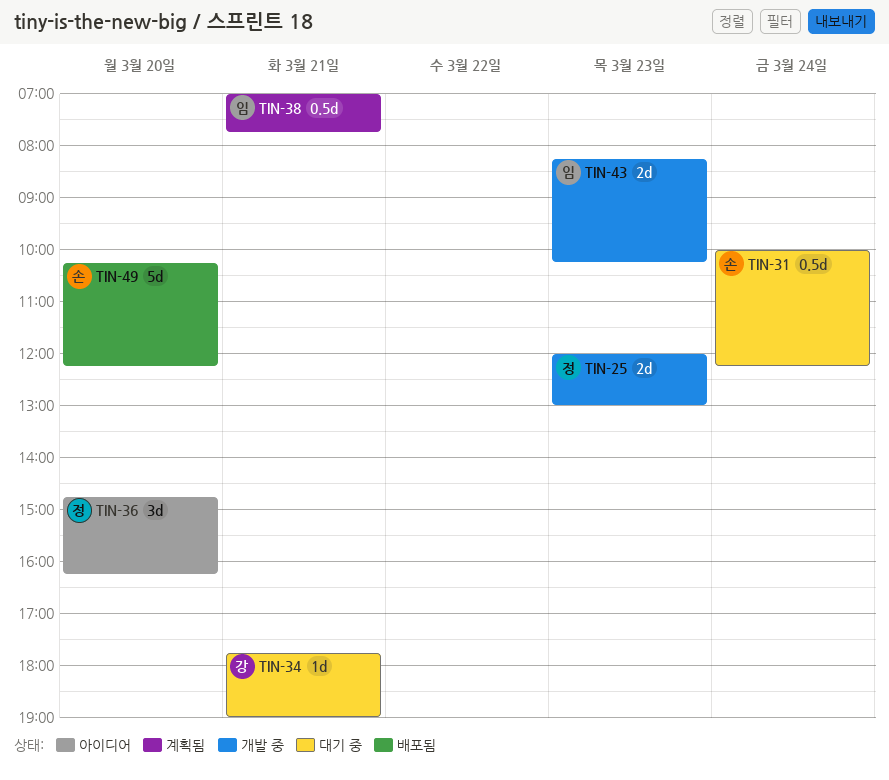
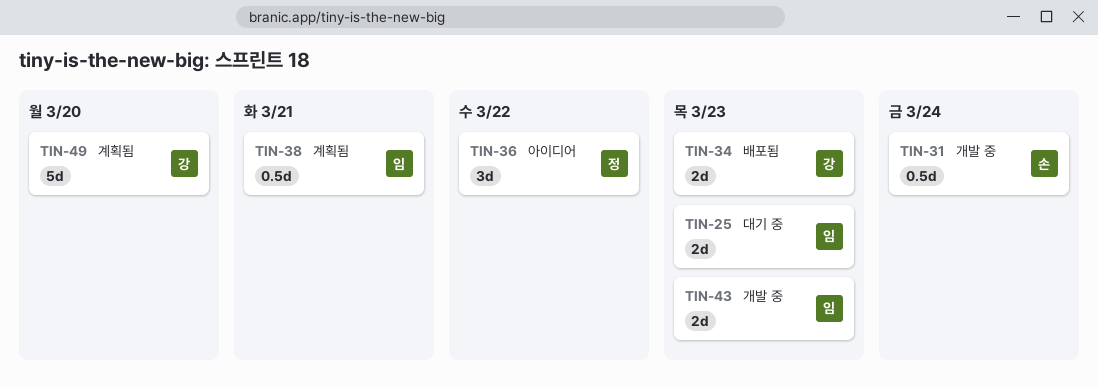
TIN-25, status: 개발 중 -> 대기 중
TIN-25, owner: 정 -> 임
TIN-31, status: 대기 중 -> 개발 중
TIN-34, status: 대기 중 -> 배포됨
TIN-34, estimate: 1d -> 2d
TIN-34, day: Mar 21 -> Mar 23
TIN-36, day: Mar 20 -> Mar 22
TIN-49, status: 배포됨 -> 계획됨
TIN-49, owner: 손 -> 강

